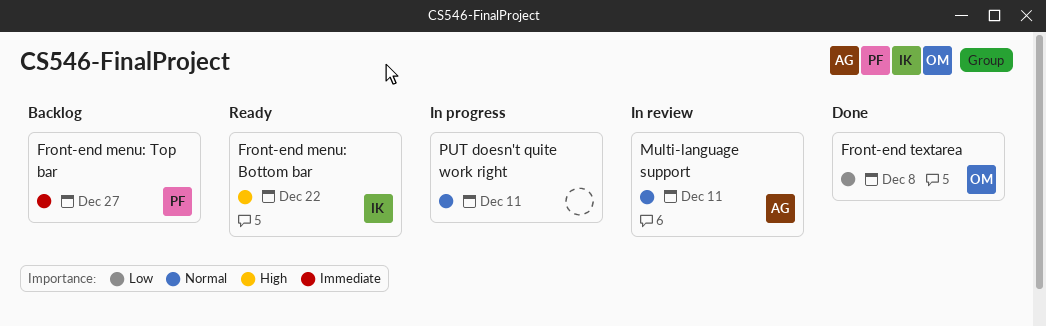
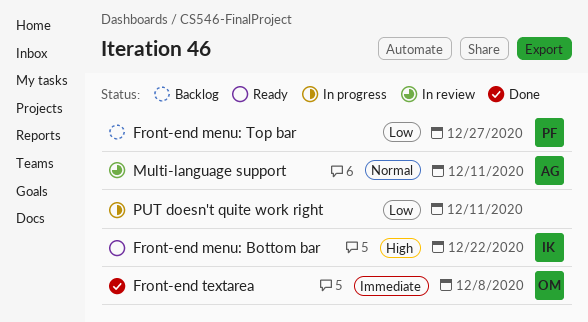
Front-end menu: Top bar, priority: Immediate -> Low
Front-end textarea, priority: Low -> Immediate
PUT doesn't quite work right, priority: Normal -> Low

